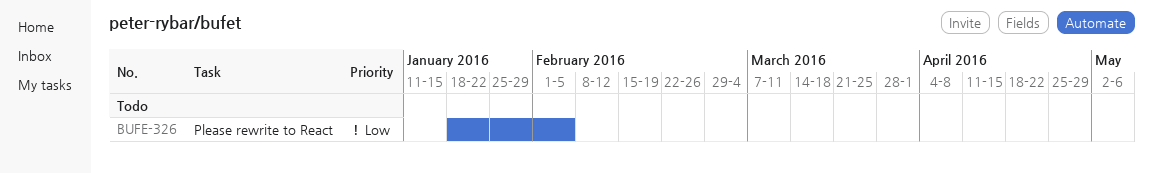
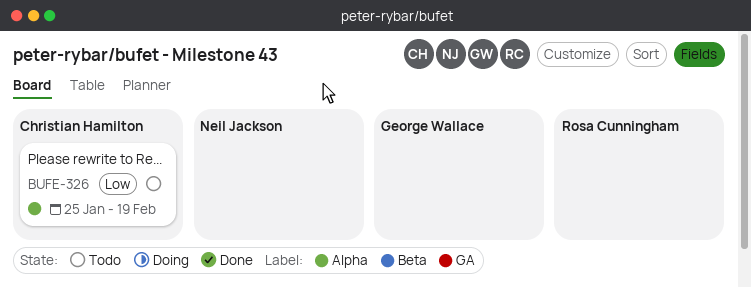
BUFE-326, start: Jan 18 -> Jan 25
BUFE-326, due: Feb 5 -> Feb 19

